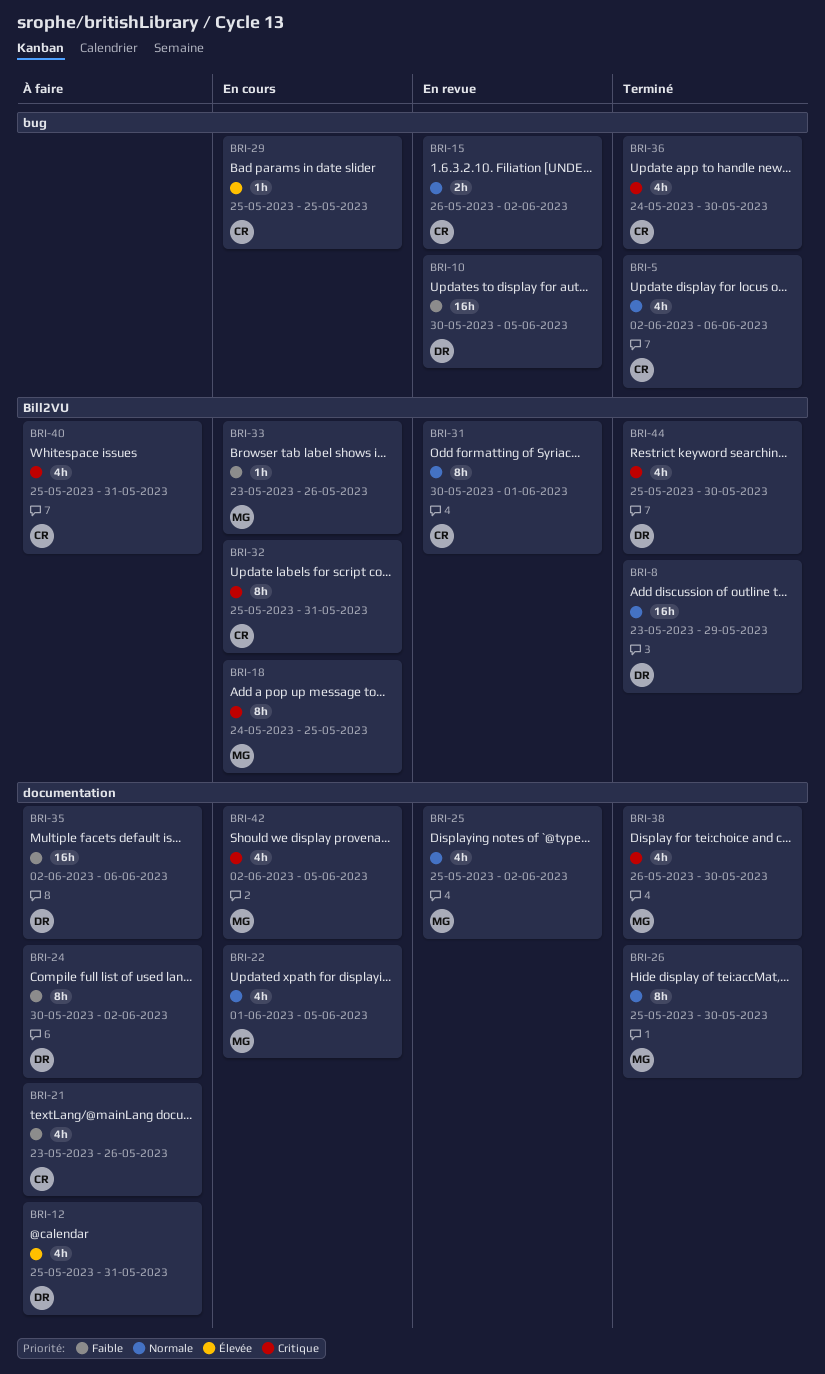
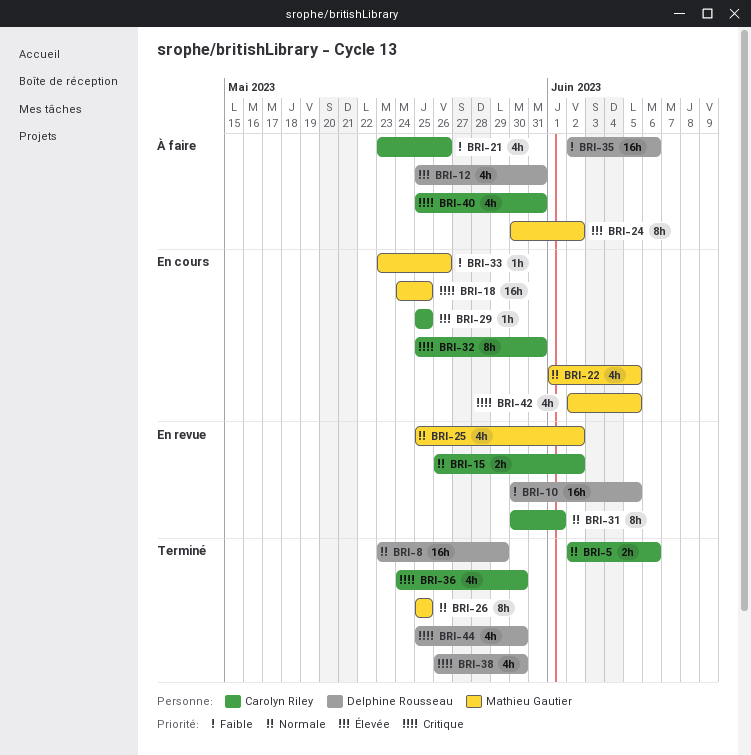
BRI-5, estimate: 4h -> 2h
BRI-18, estimate: 8h -> 16h
BRI-24, owner: Delphine Rousseau -> Mathieu Gautier
BRI-24, priority: Faible -> Élevée
BRI-26, due: May 30 -> May 25
BRI-38, owner: Mathieu Gautier -> Delphine Rousseau

